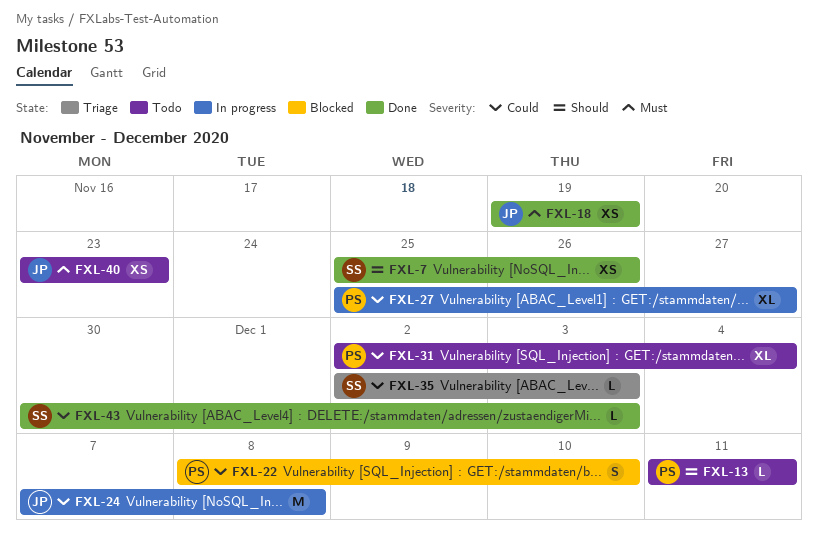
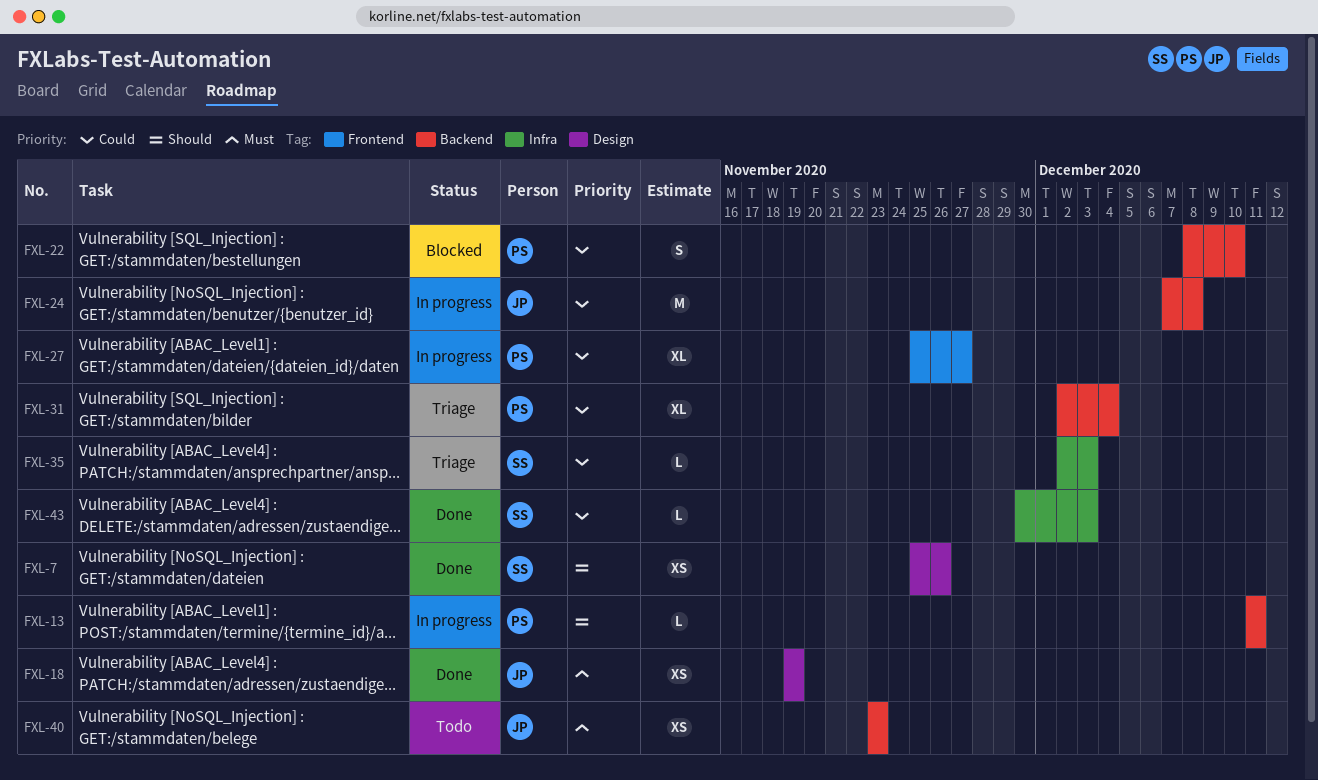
FXL-13, status: Todo -> In progress
FXL-31, status: Todo -> Triage

